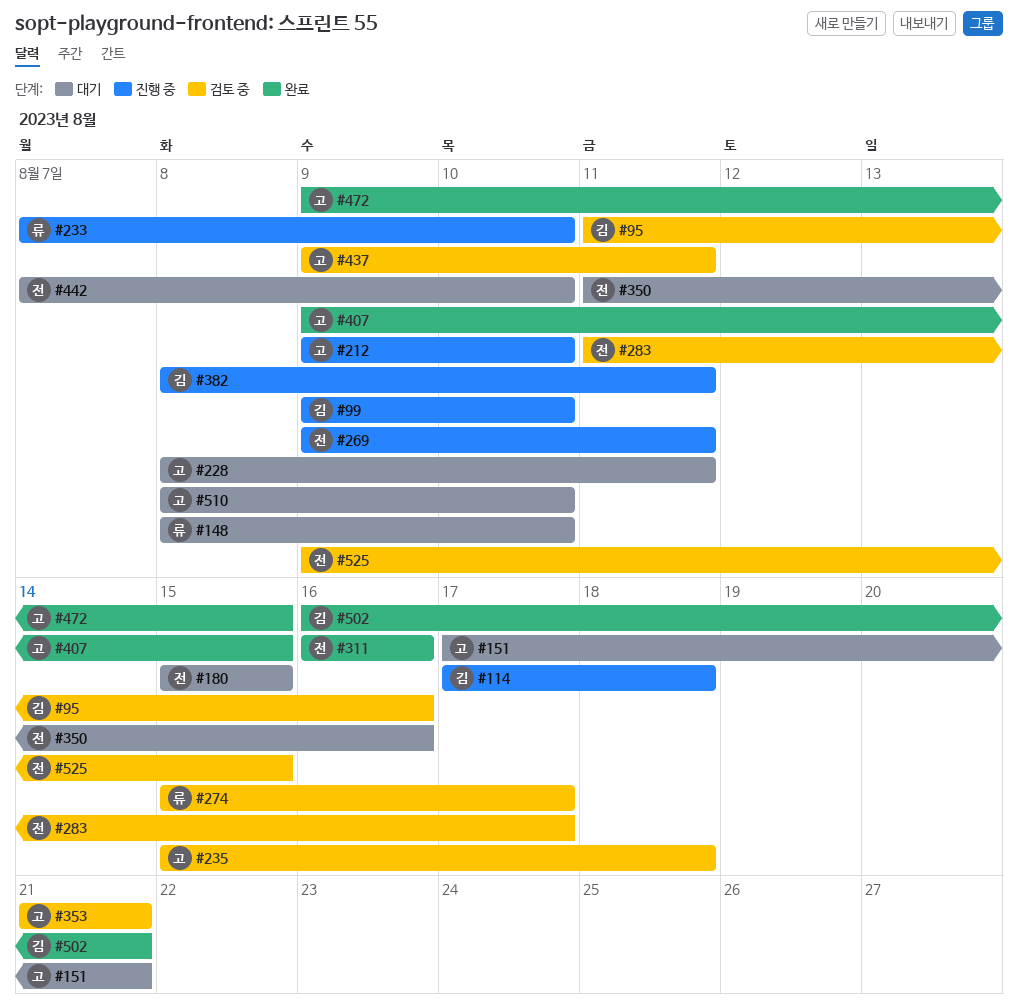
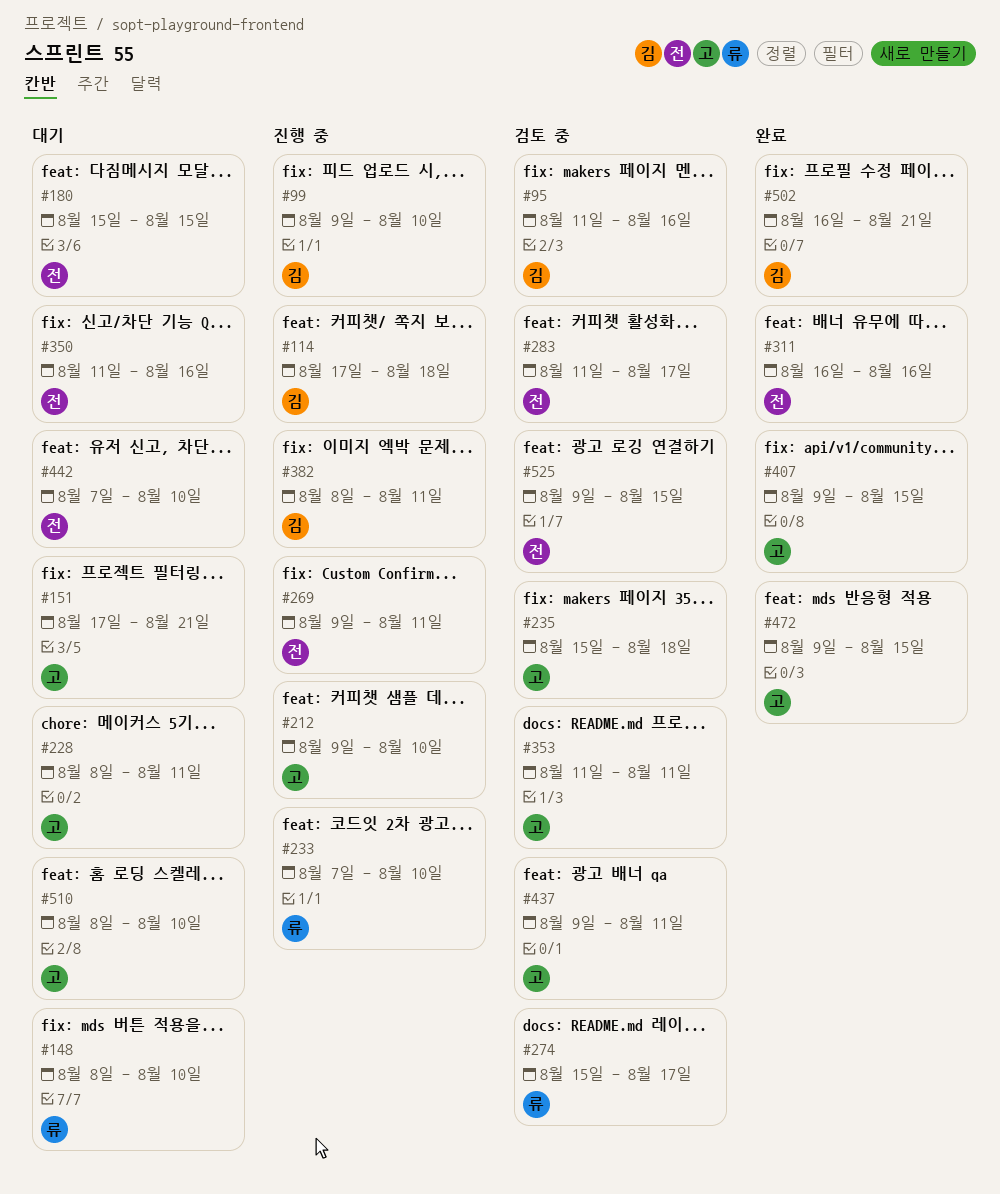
#353, start: Aug 21 -> Aug 11
#353, due: Aug 21 -> Aug 11

